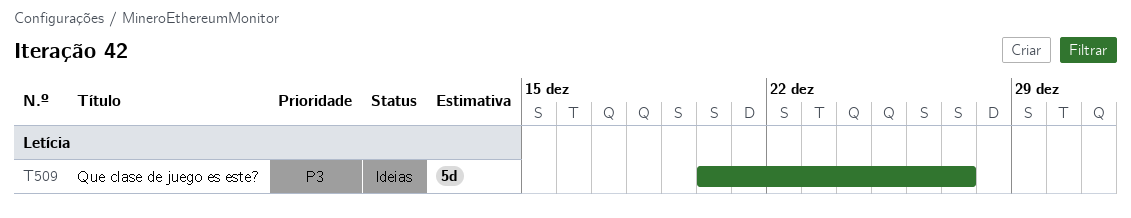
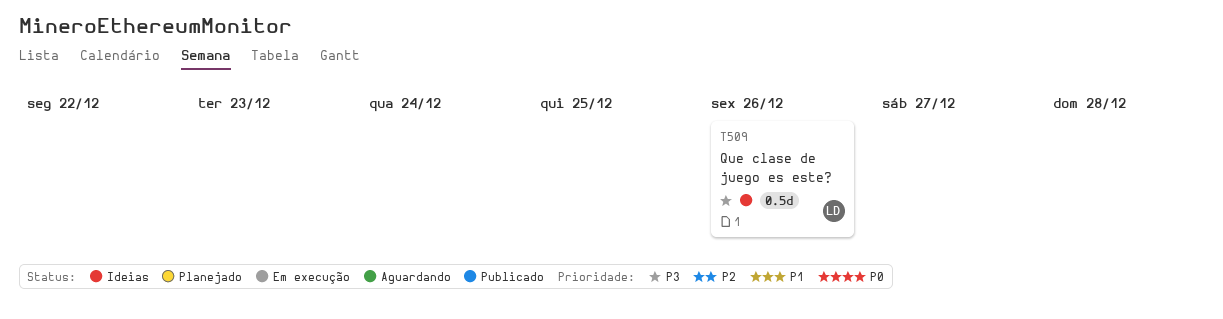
T509, estimate: 5d -> 0.5d
T509, due: Dec 27 -> Dec 26

